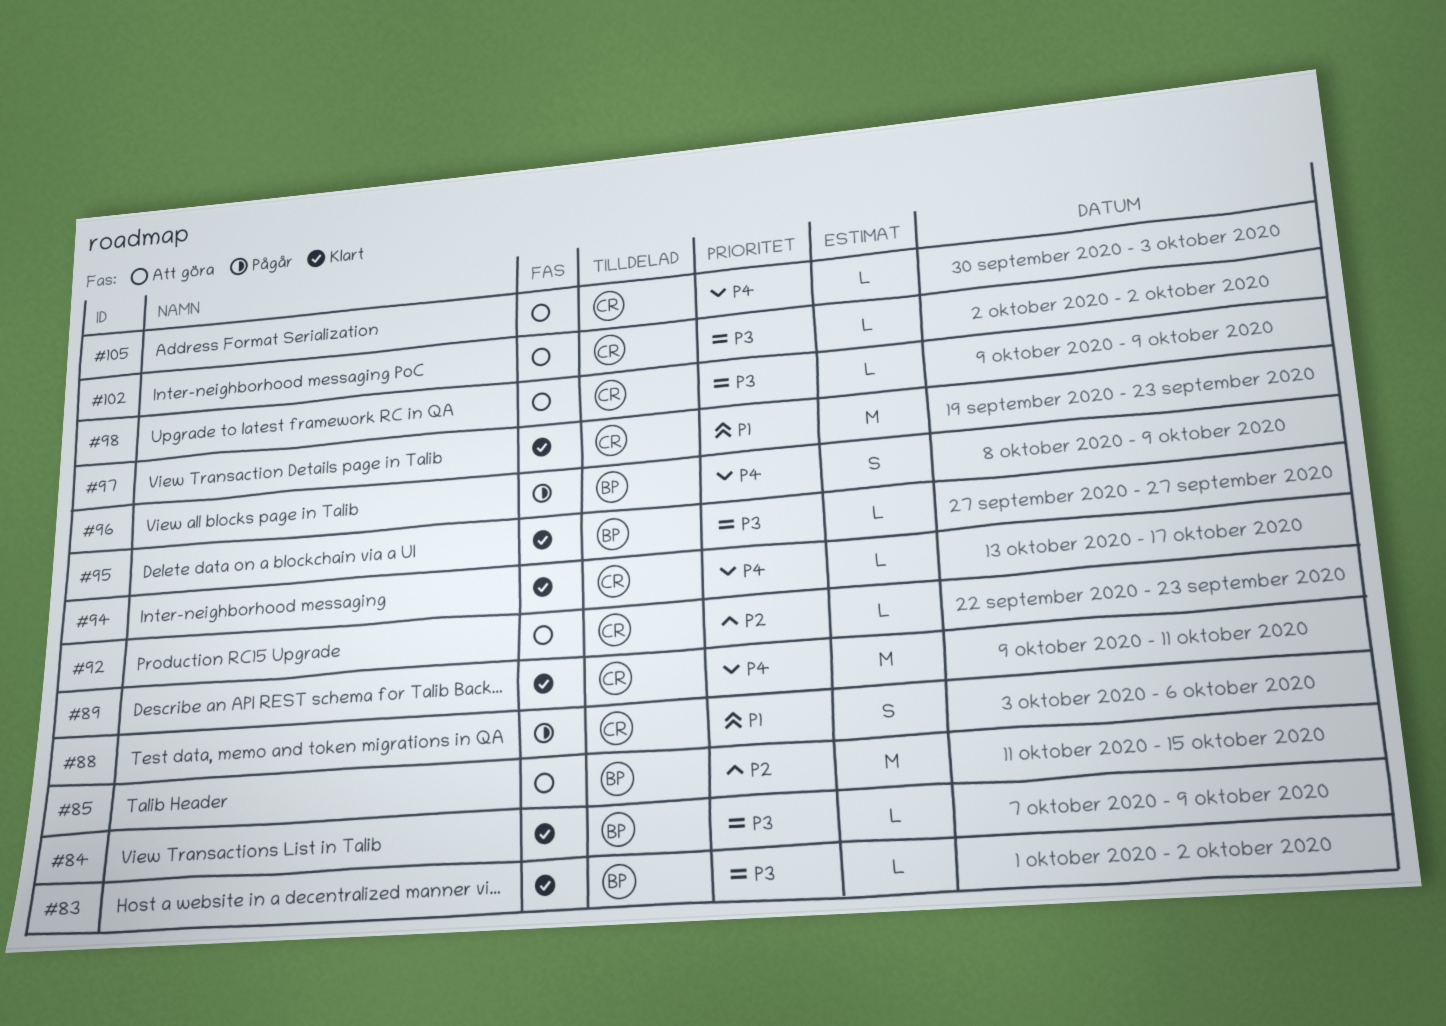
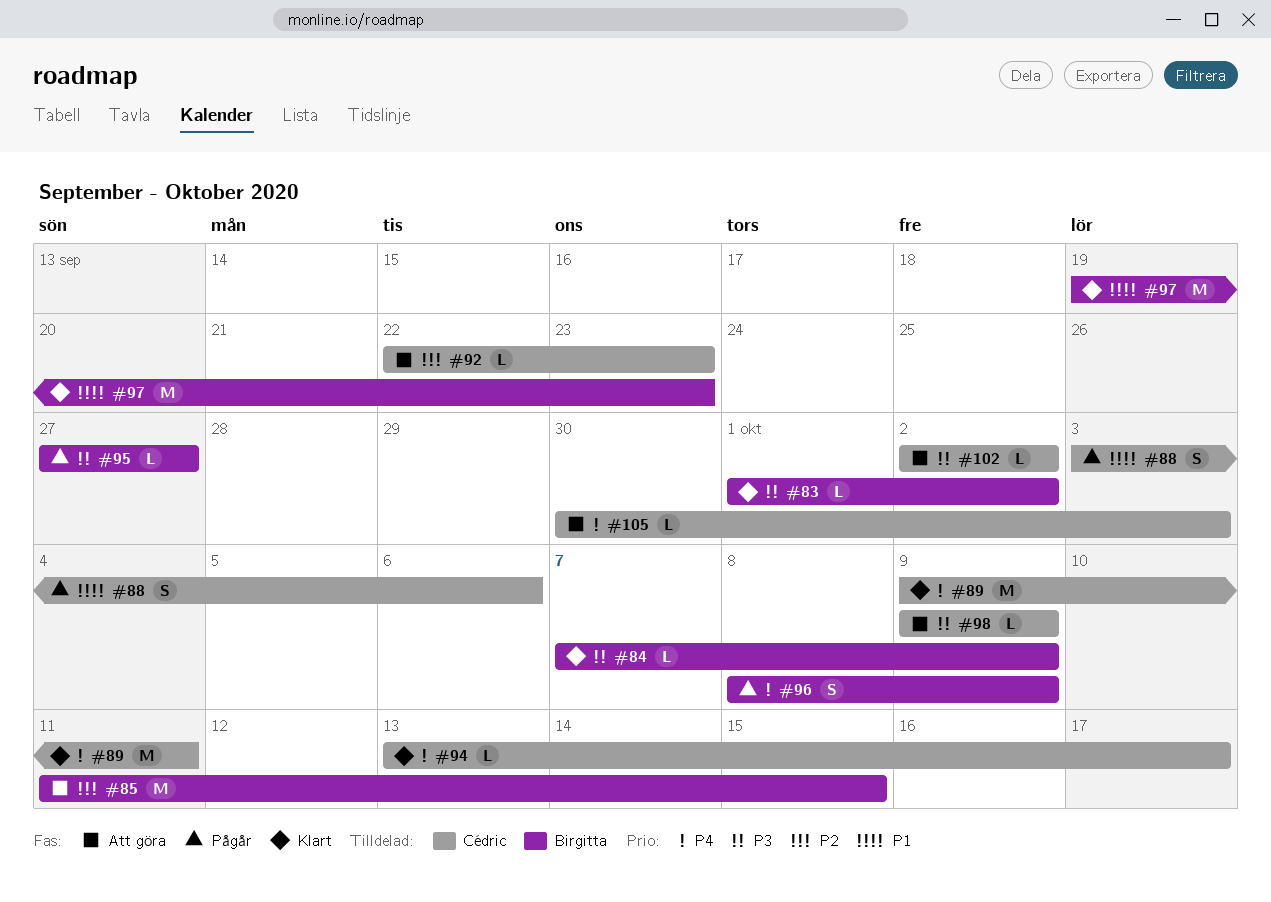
#95, status: Klart -> Pågår
#97, owner: Cédric -> Birgitta

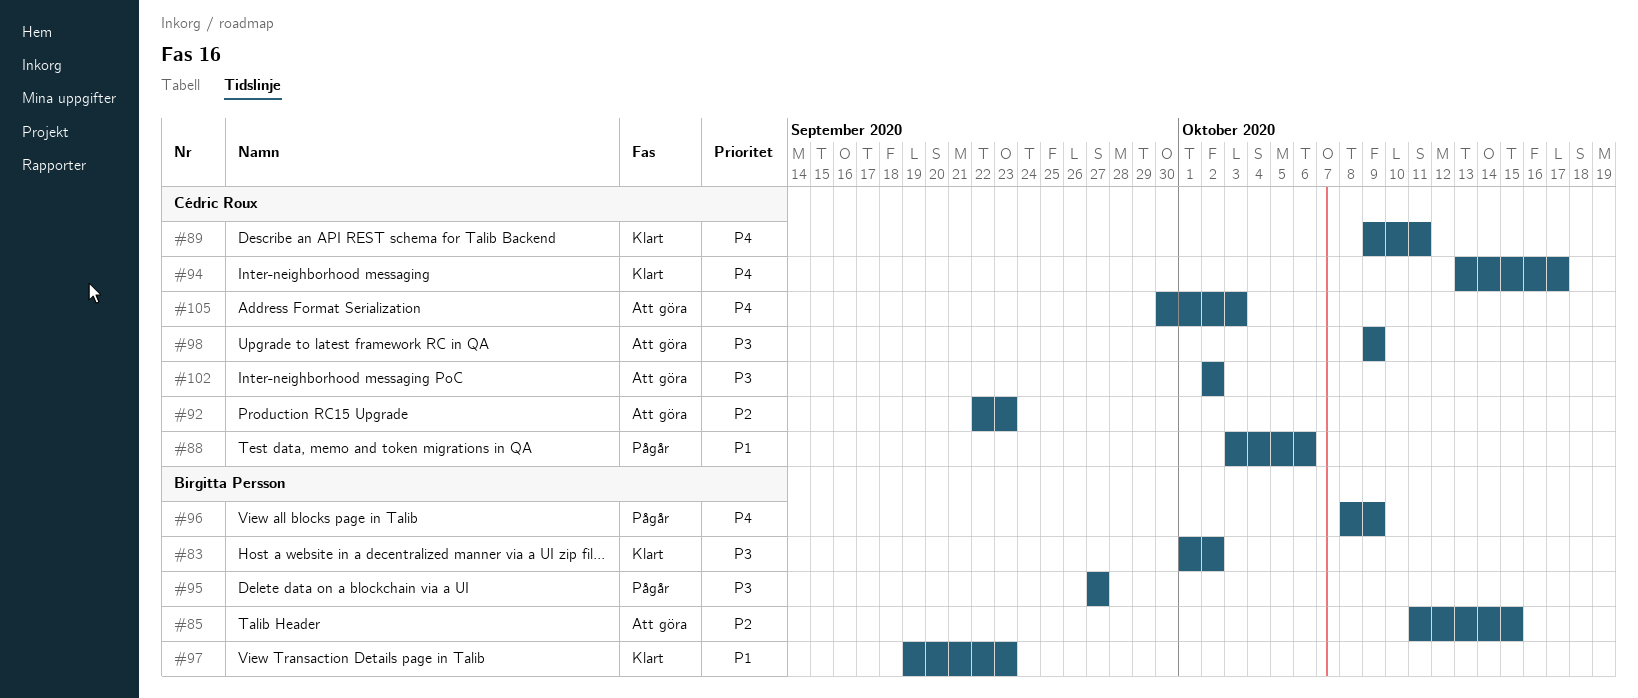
#84: present -> none

